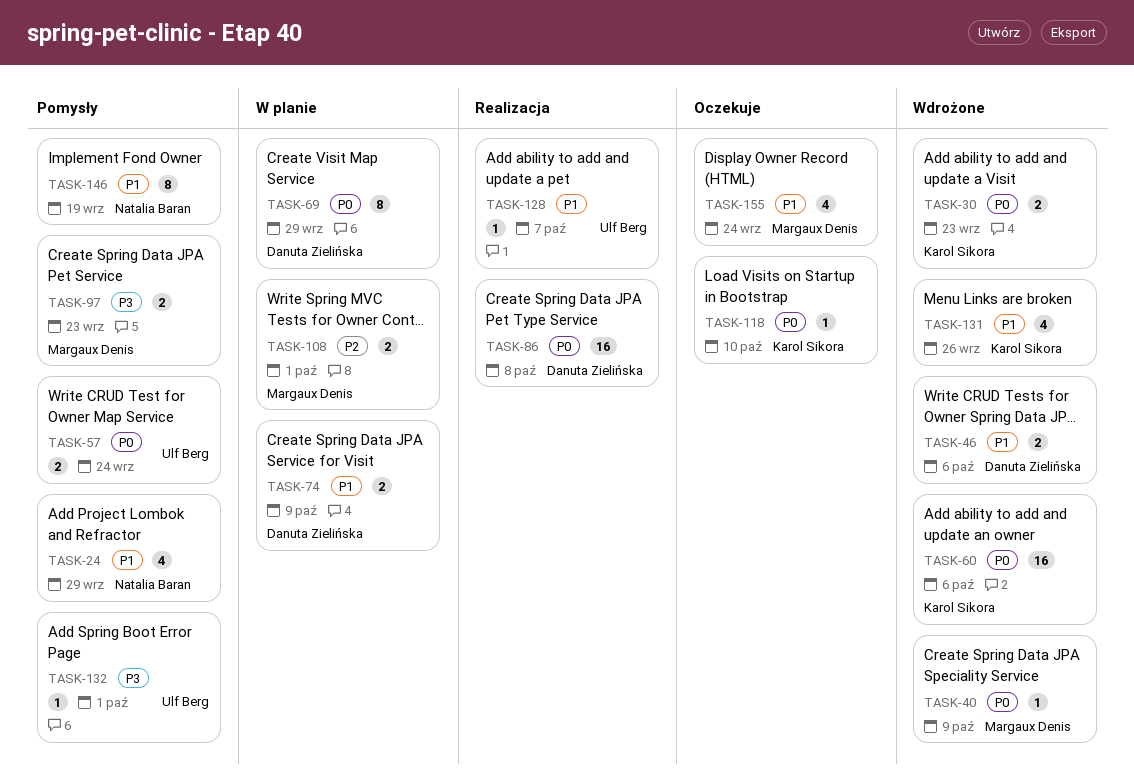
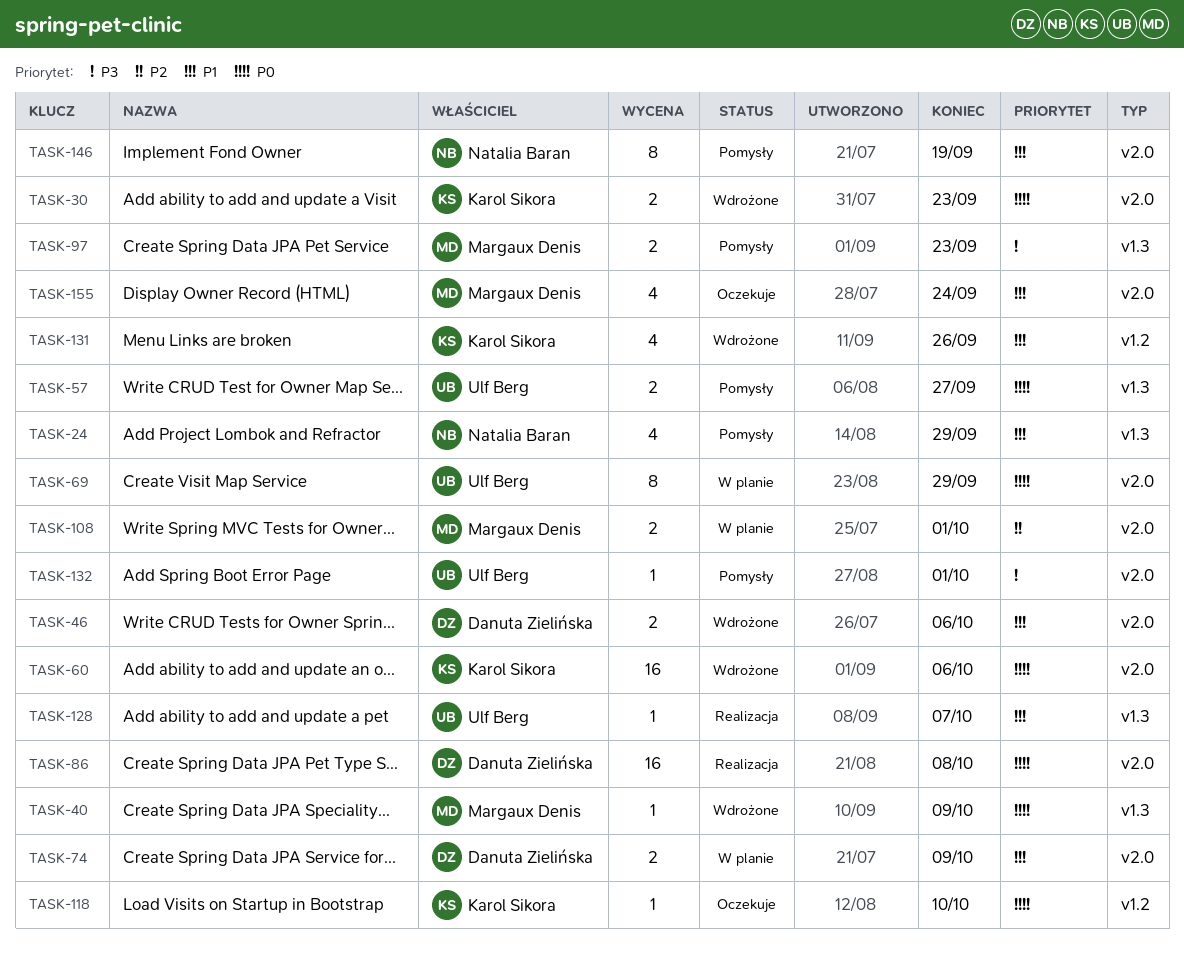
TASK-57, due: Sep 24 -> Sep 27
TASK-69, owner: Danuta Zielińska -> Ulf Berg

